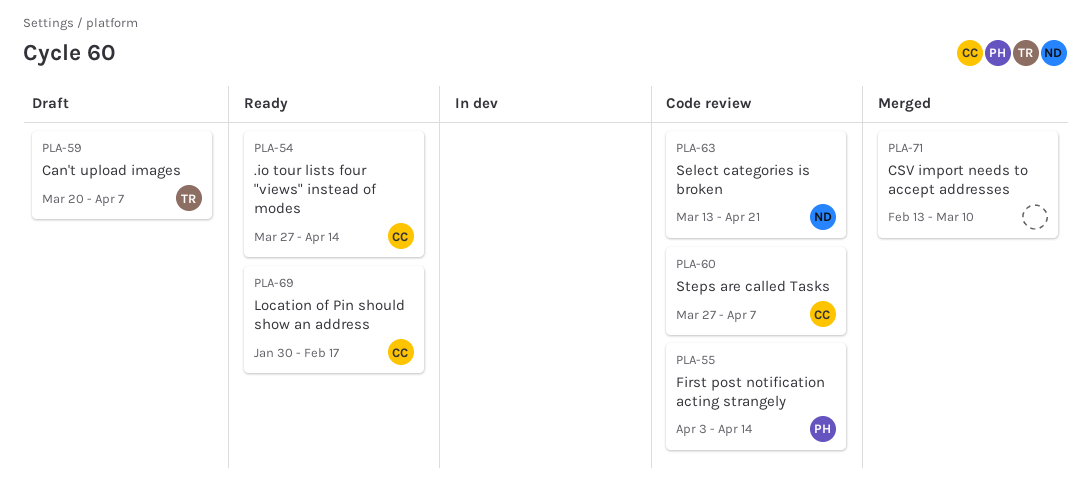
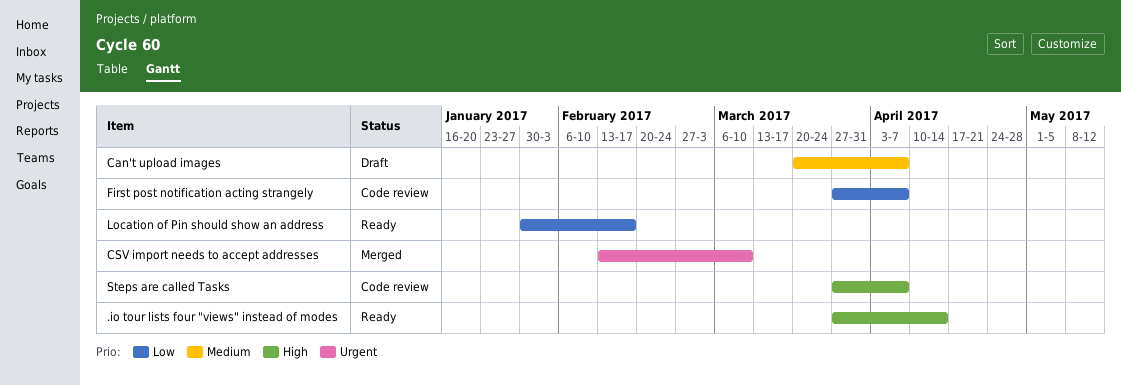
First post notification acting strangely, start: Apr 3 -> Mar 27
First post notification acting strangely, due: Apr 14 -> Apr 7
Select categories is broken: present -> none

